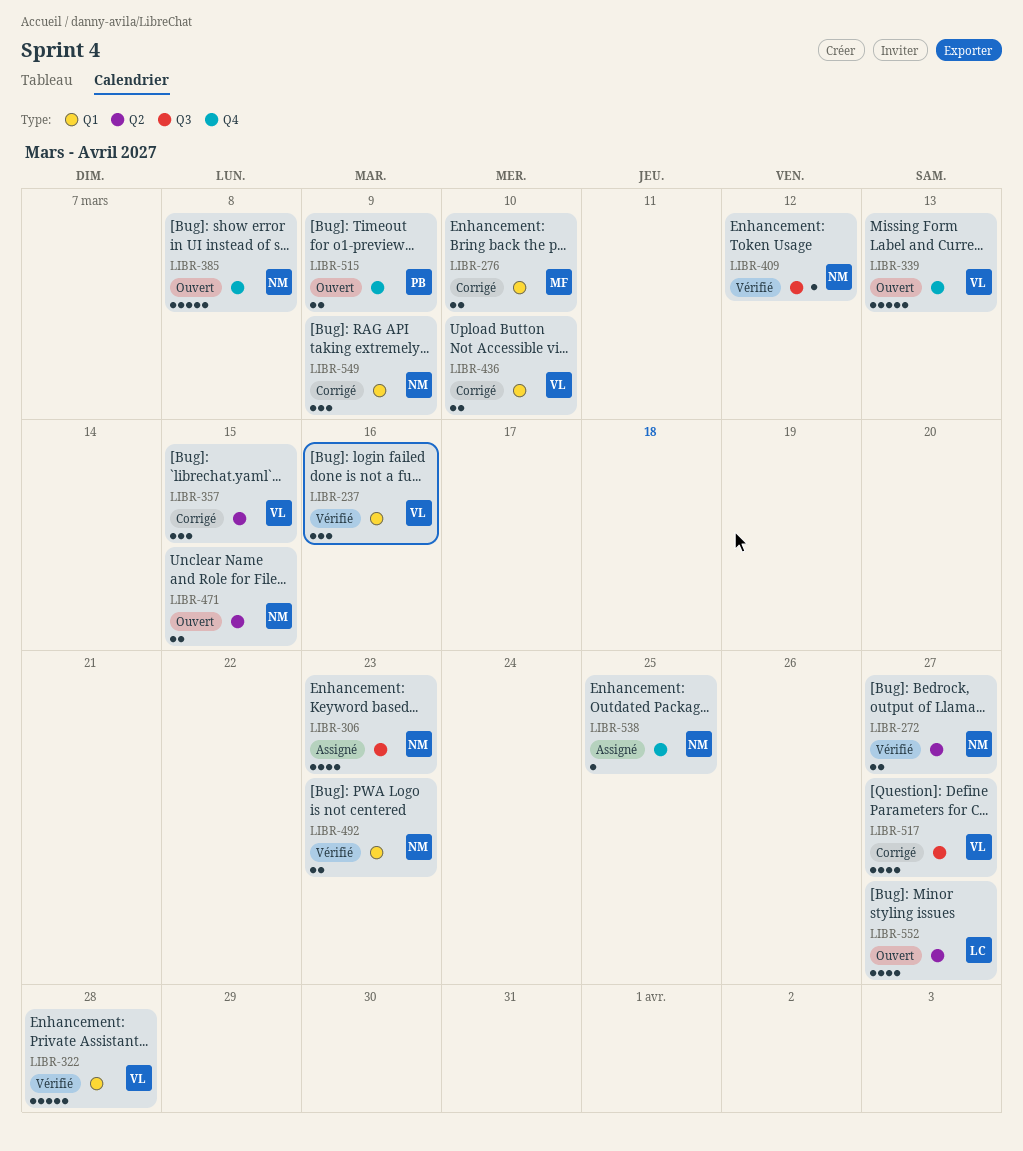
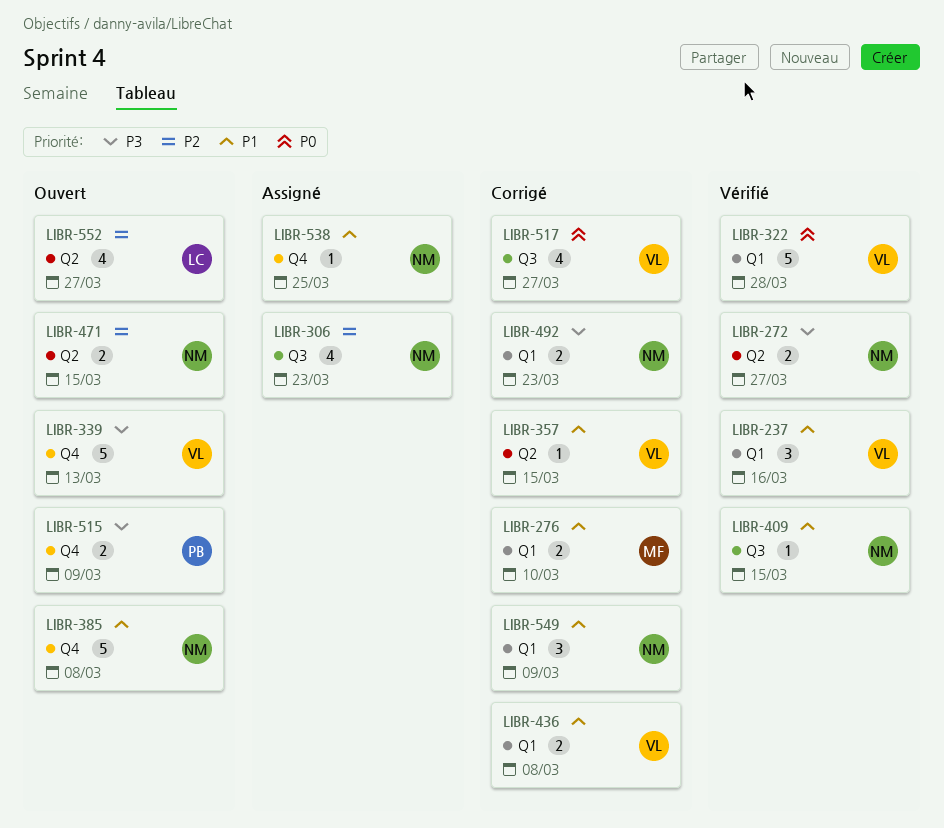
LIBR-357, estimate: 3 -> 1
LIBR-409, due: Mar 12 -> Mar 15
LIBR-436, due: Mar 10 -> Mar 8
LIBR-492, status: Vérifié -> Corrigé

